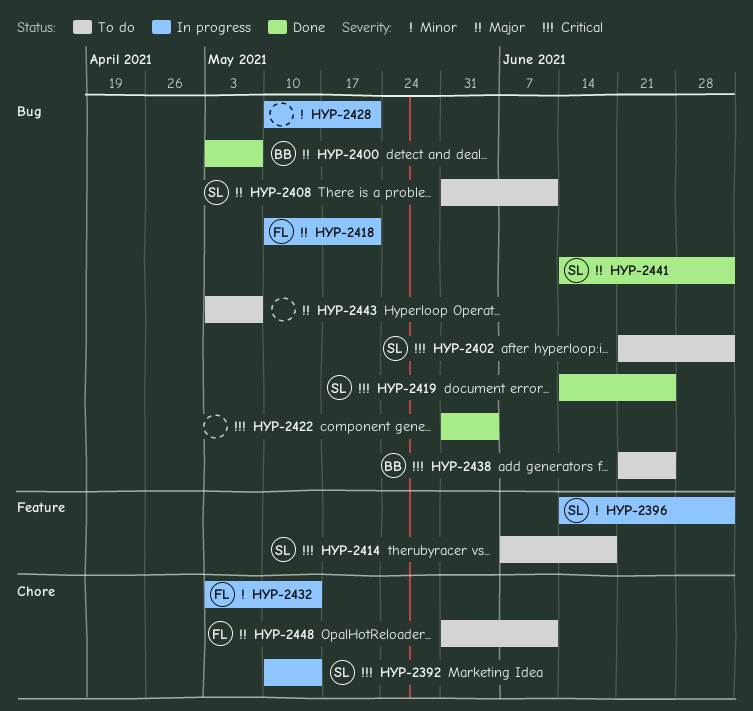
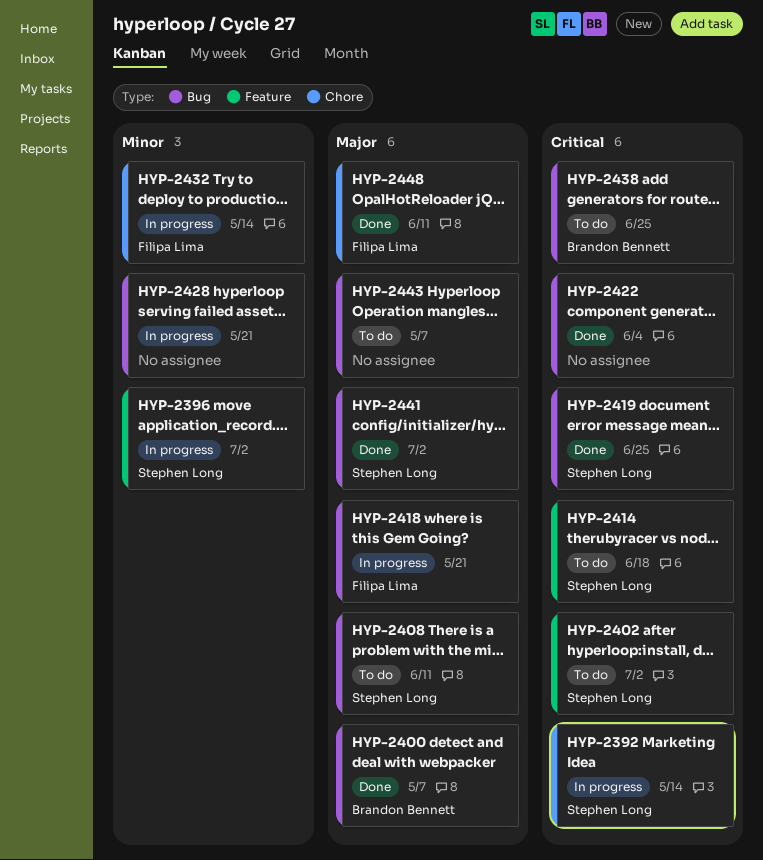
HYP-2402, label: Bug -> Feature
HYP-2448, status: To do -> Done

